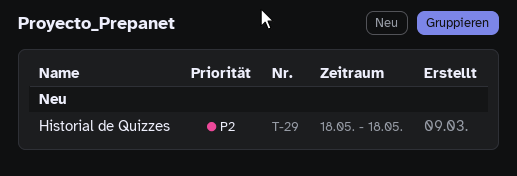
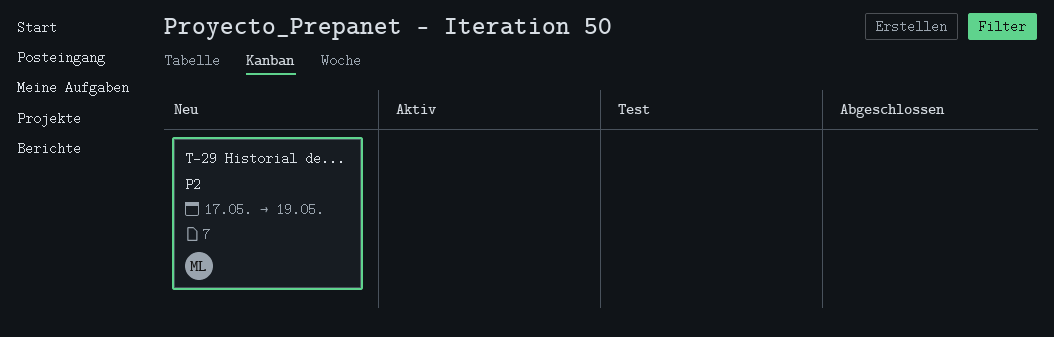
T-29, start: May 18 -> May 17
T-29, due: May 18 -> May 19

